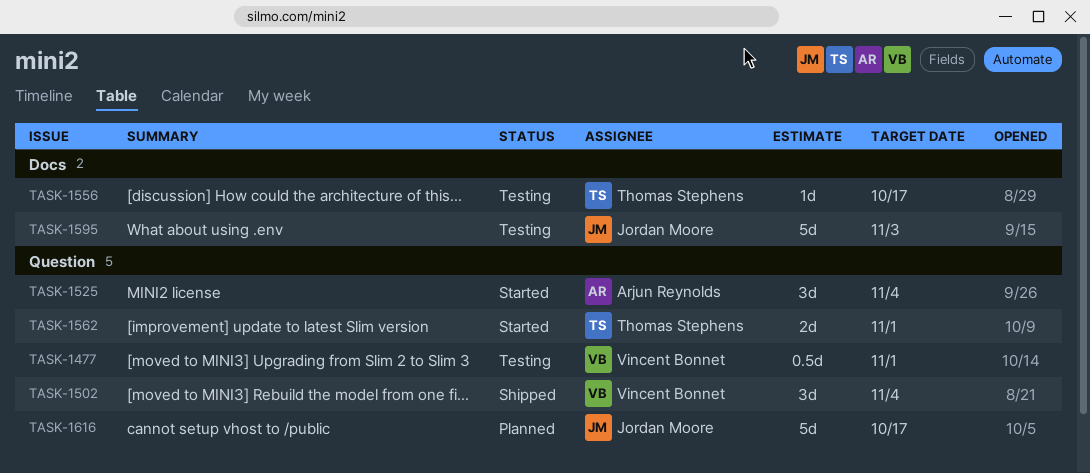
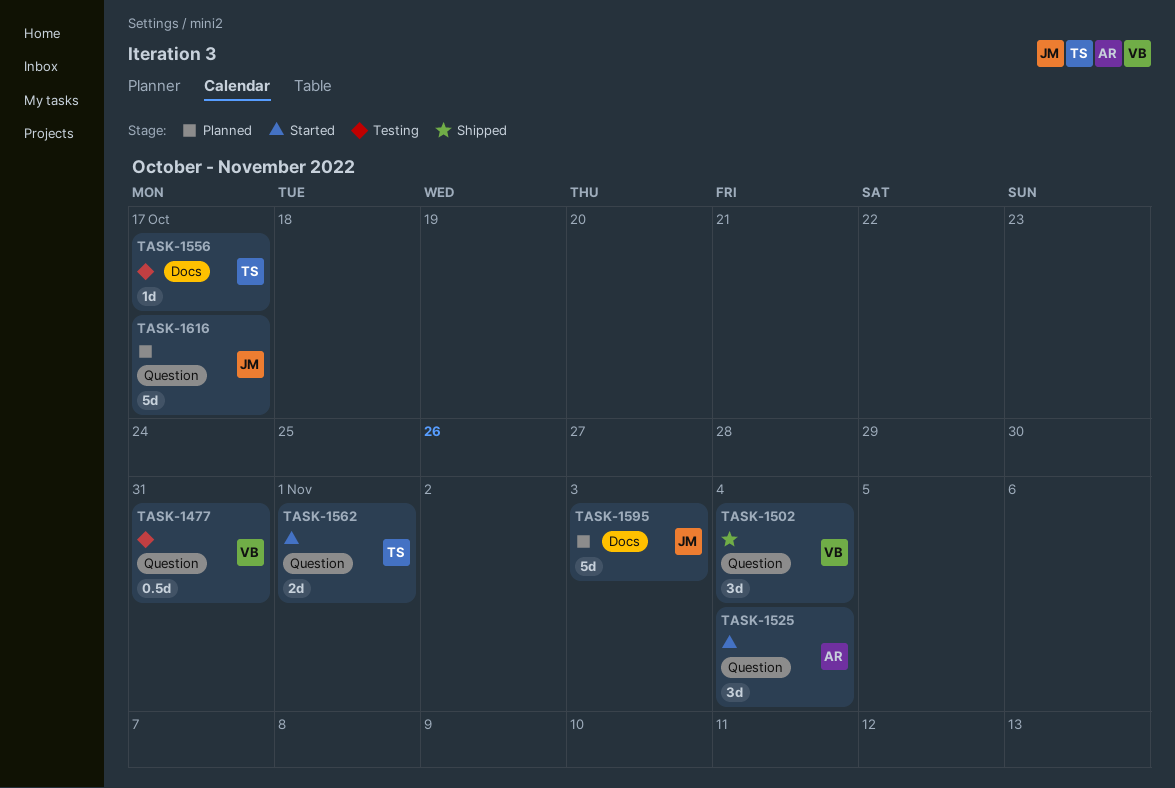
TASK-1477, due: Nov 1 -> Oct 31
TASK-1595, status: Testing -> Planned

